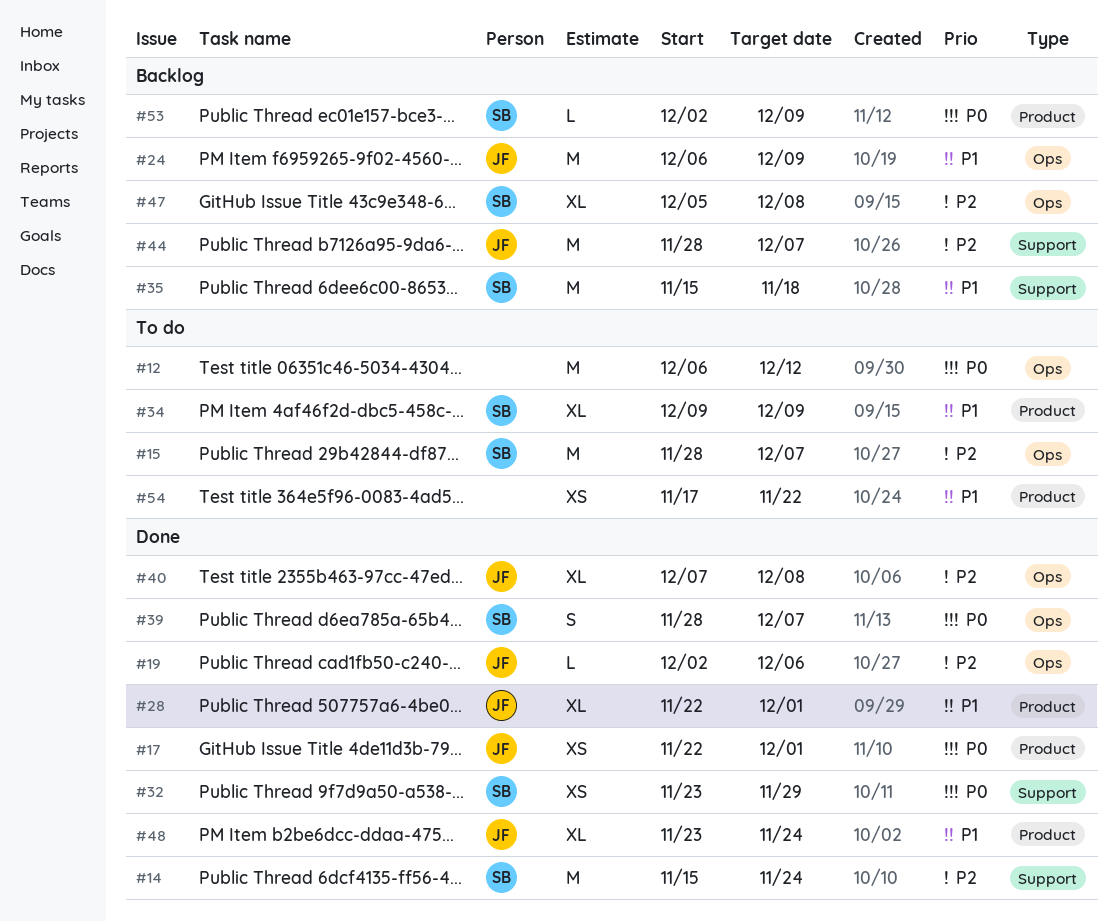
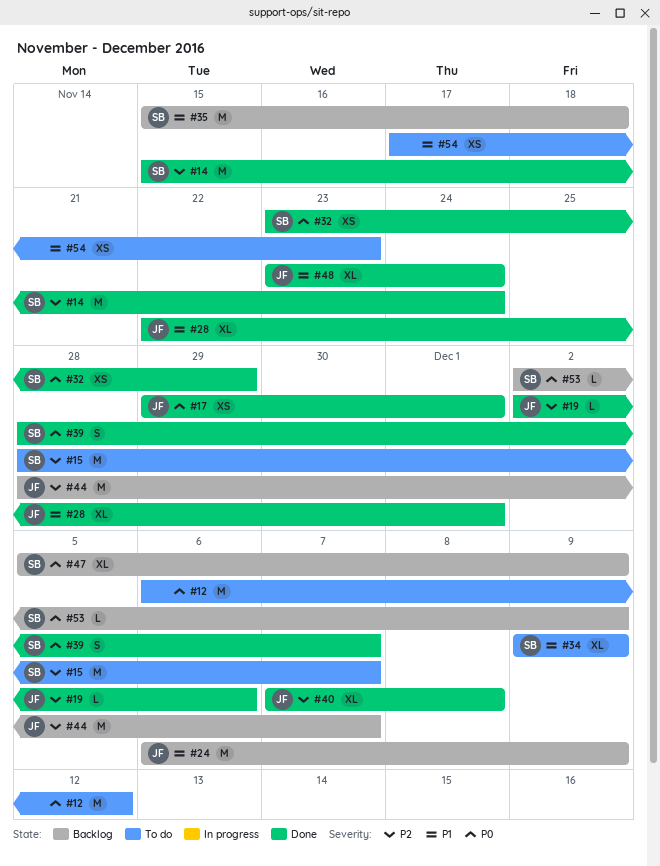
#17, start: Nov 22 -> Nov 29
#47, priority: P2 -> P0
#47, due: Dec 8 -> Dec 9
#54, due: Nov 22 -> Nov 23

